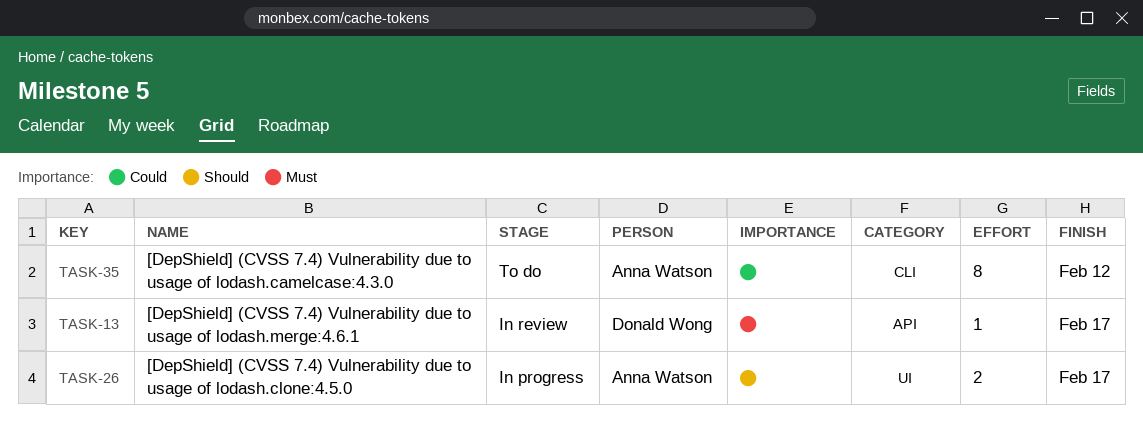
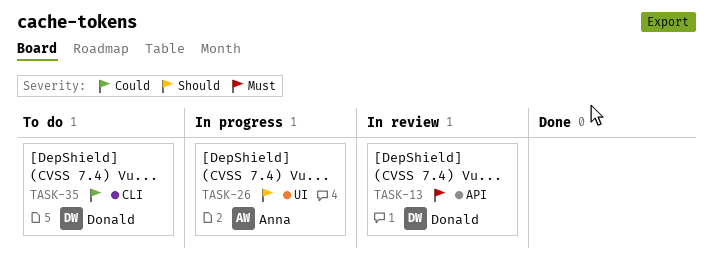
TASK-35, owner: Anna Watson -> Donald Wong

